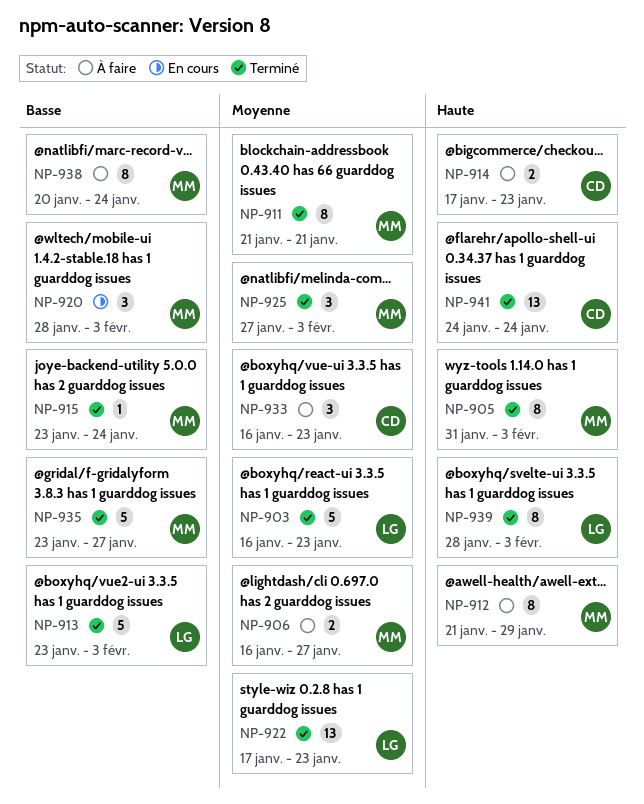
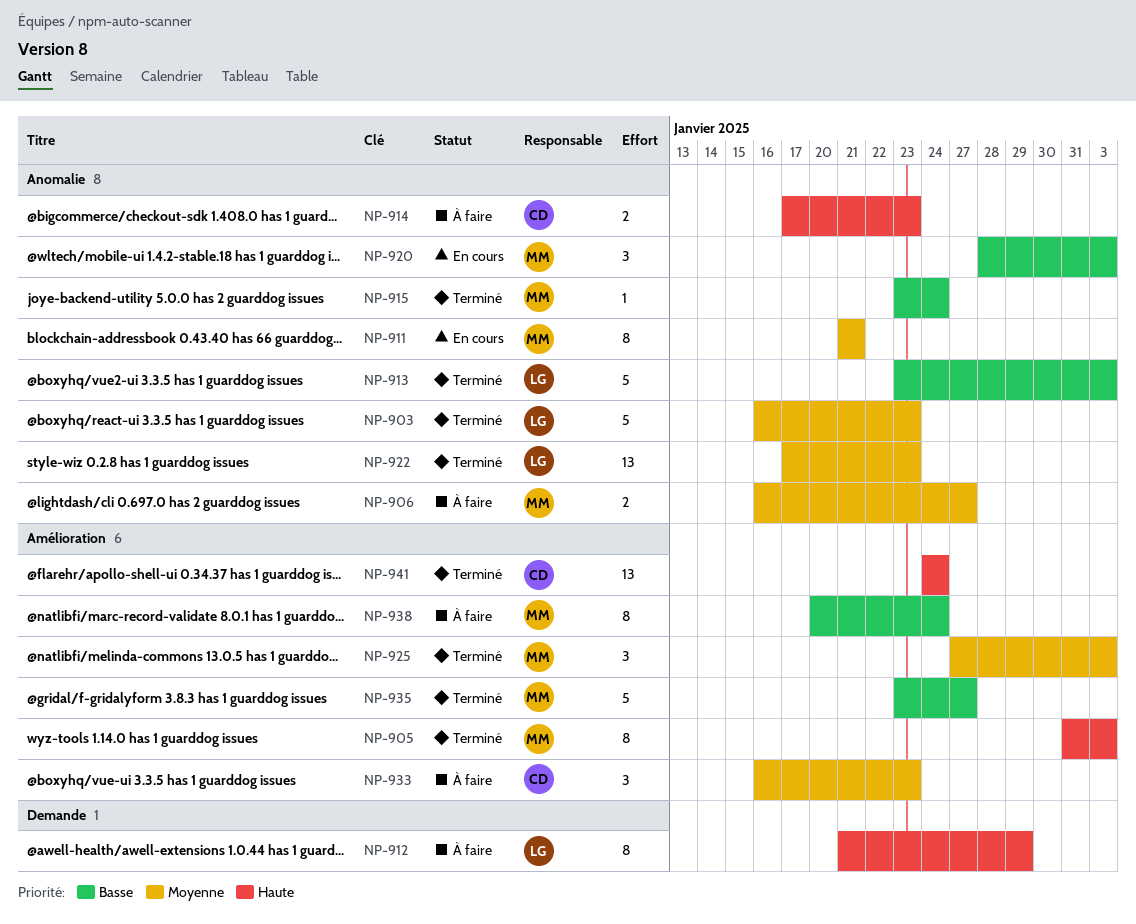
NP-911, status: Terminé -> En cours
NP-912, owner: MM -> LG
NP-939: present -> none

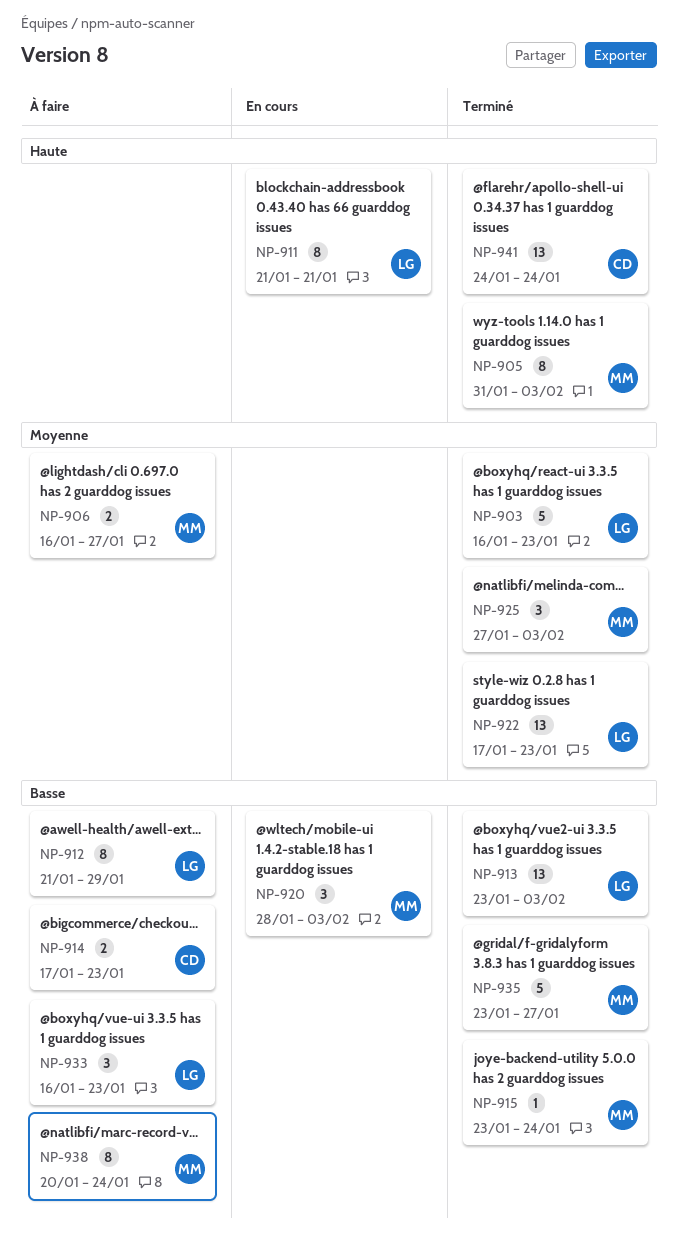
NP-911, owner: MM -> LG
NP-911, priority: Moyenne -> Haute
NP-912, priority: Haute -> Basse
NP-913, estimate: 5 -> 13
NP-914, priority: Haute -> Basse
NP-933, owner: CD -> LG
NP-933, priority: Moyenne -> Basse

